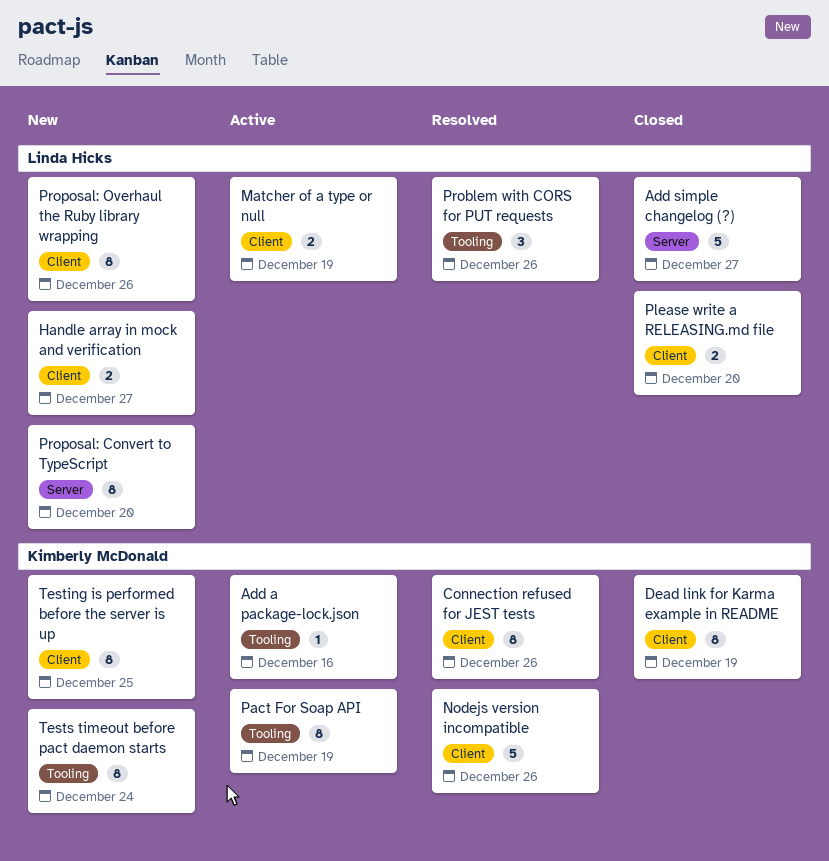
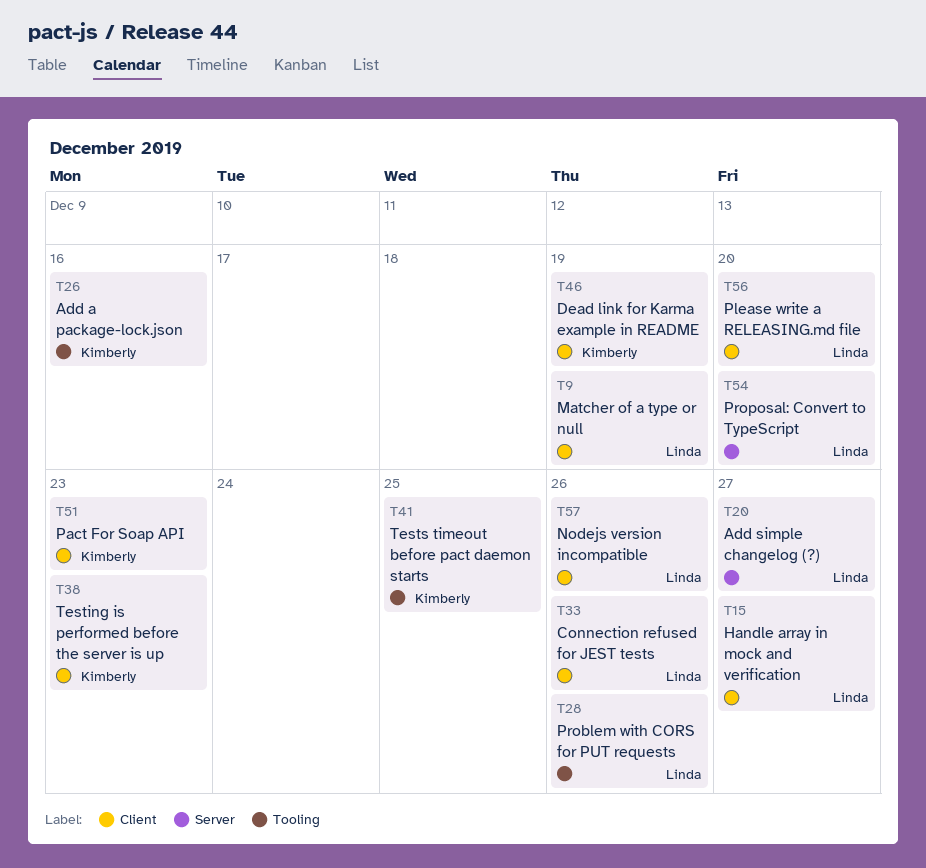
Connection refused for JEST tests, owner: Kimberly McDonald -> Linda Hicks
Nodejs version incompatible, owner: Kimberly McDonald -> Linda Hicks
Pact For Soap API, label: Tooling -> Client
Pact For Soap API, due: Dec 19 -> Dec 23
Proposal: Overhaul the Ruby library wrapping: present -> none
Testing is performed before the server is up, due: Dec 25 -> Dec 23
Tests timeout before pact daemon starts, due: Dec 24 -> Dec 25

